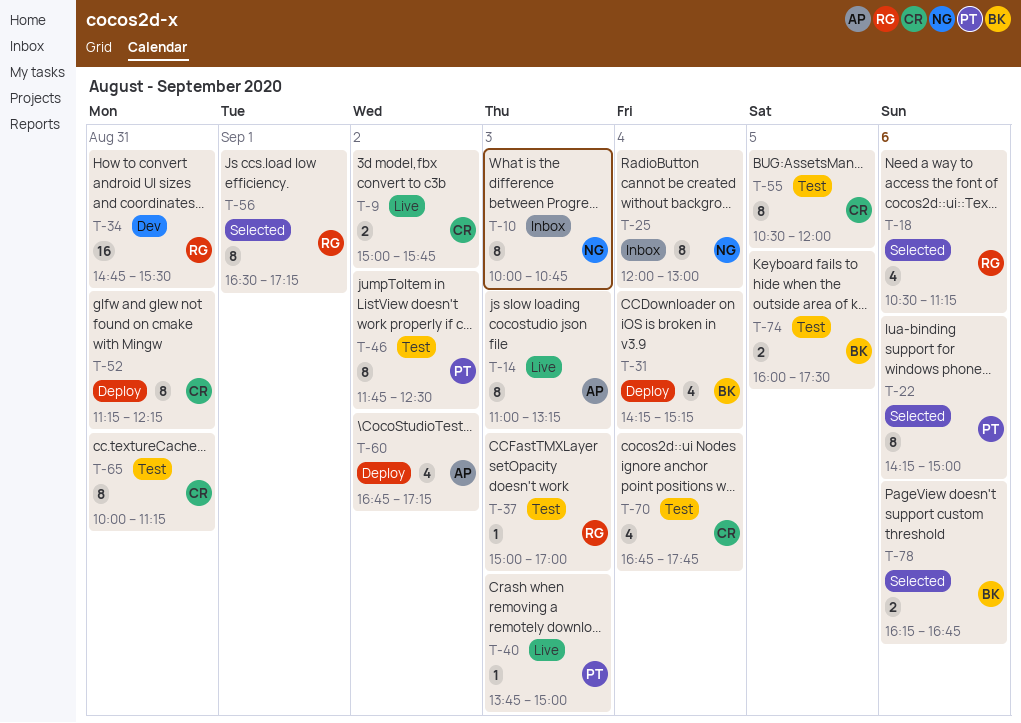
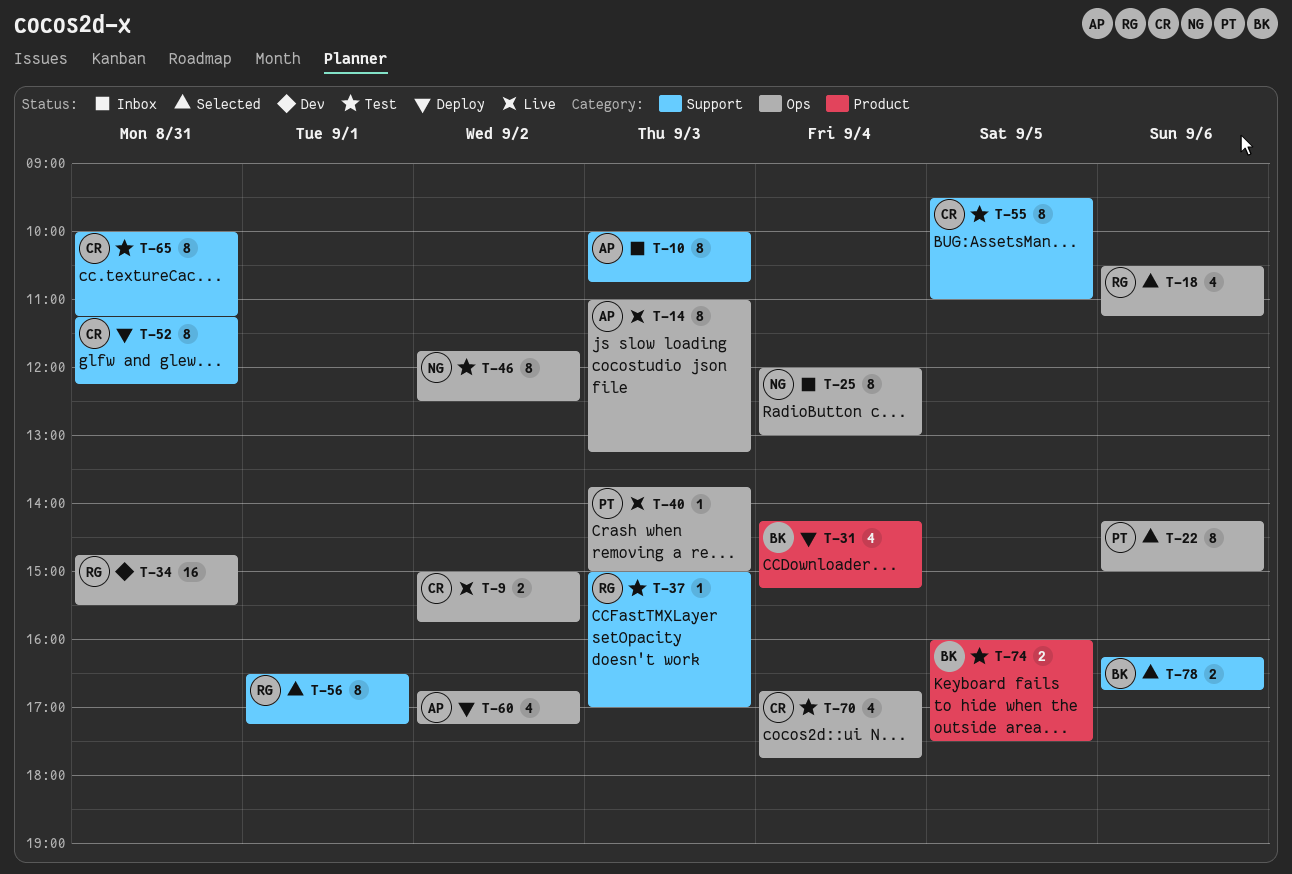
T-10, owner: NG -> AP
T-46, owner: PT -> NG
T-55, begins: 10:30 -> 09:30
T-55, ends: 12:00 -> 11:00

